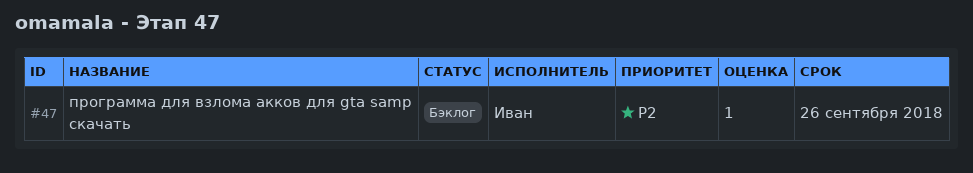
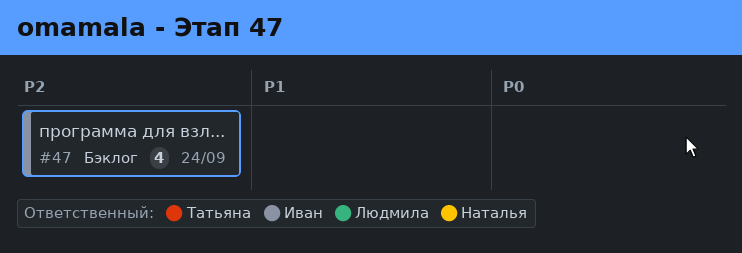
#47, estimate: 1 -> 4
#47, due: Sep 26 -> Sep 24

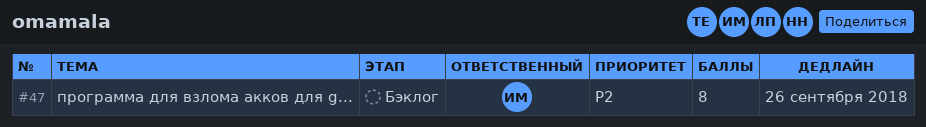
#47, estimate: 4 -> 8
#47, due: Sep 24 -> Sep 26

